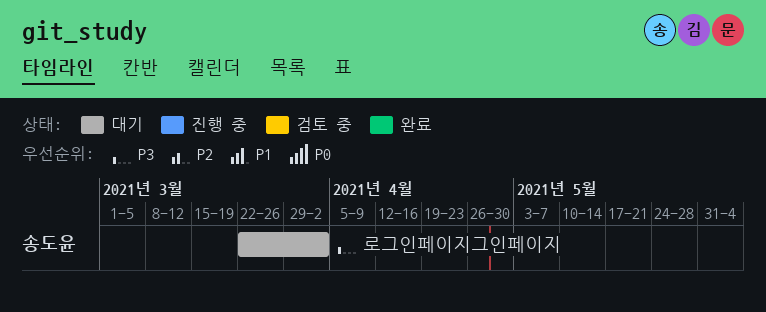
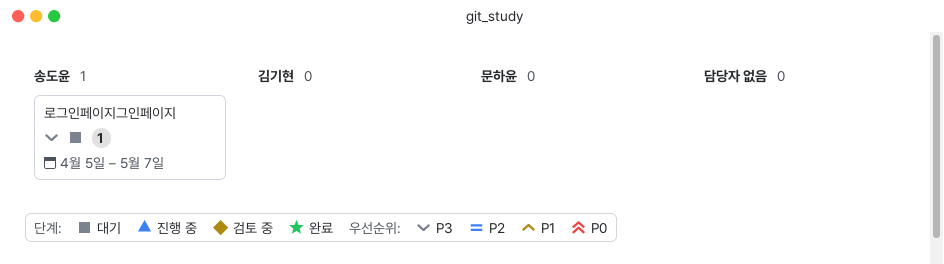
로그인페이지그인페이지, start: Mar 22 -> Apr 5
로그인페이지그인페이지, due: Apr 2 -> May 7

